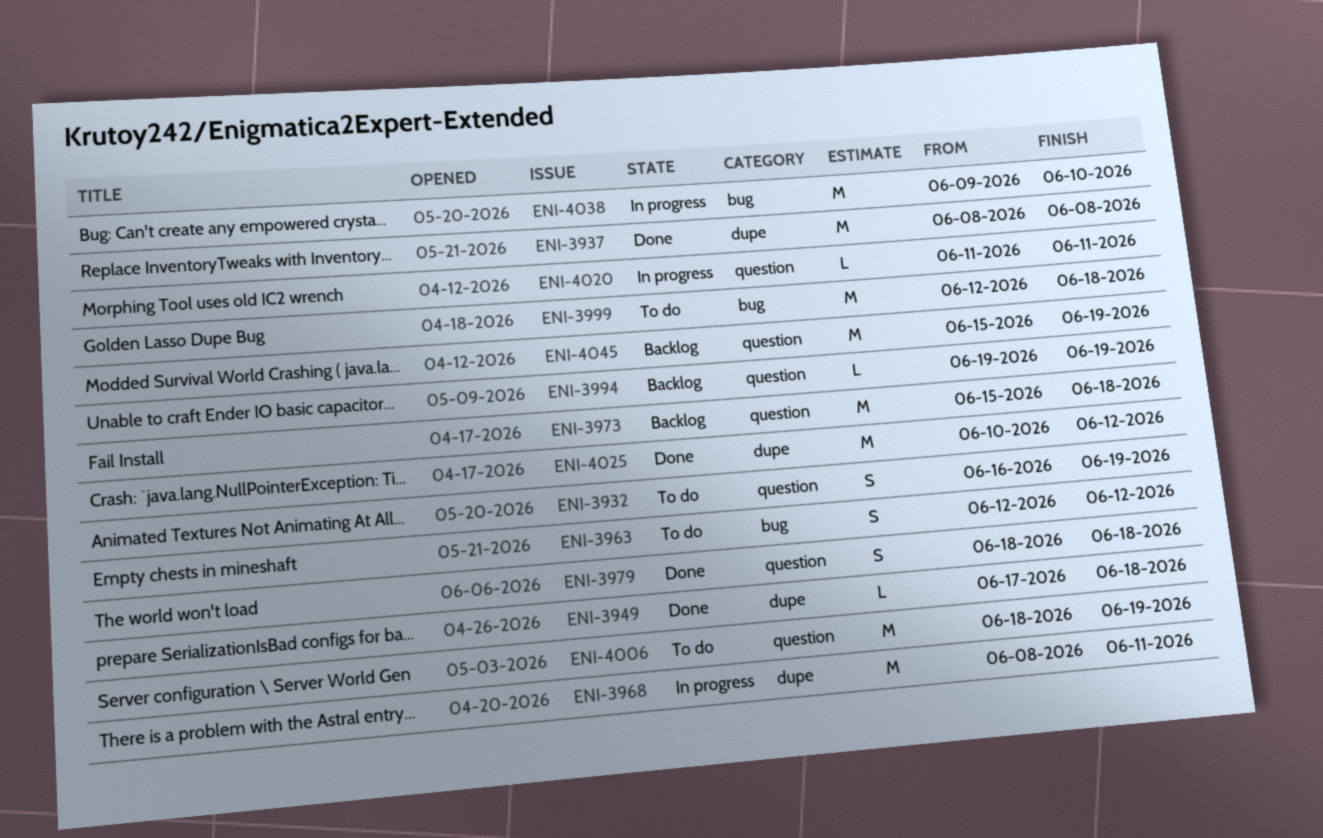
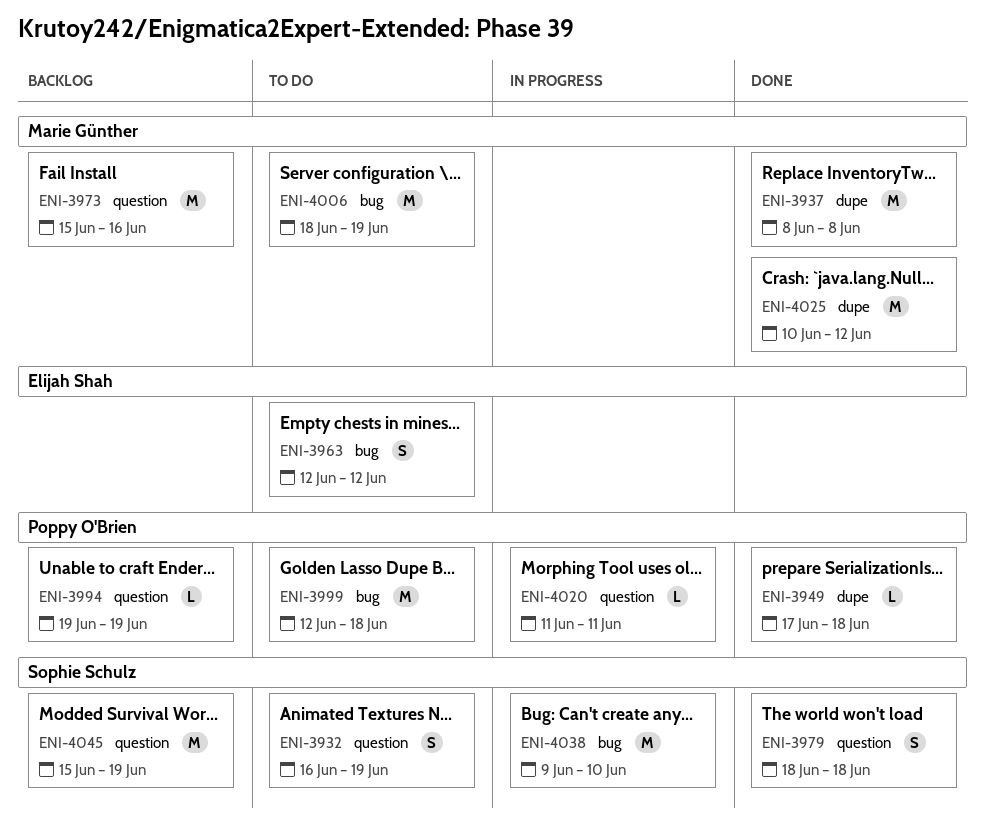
ENI-3968: present -> none
ENI-3973, due: Jun 18 -> Jun 16
ENI-4006, label: question -> bug

